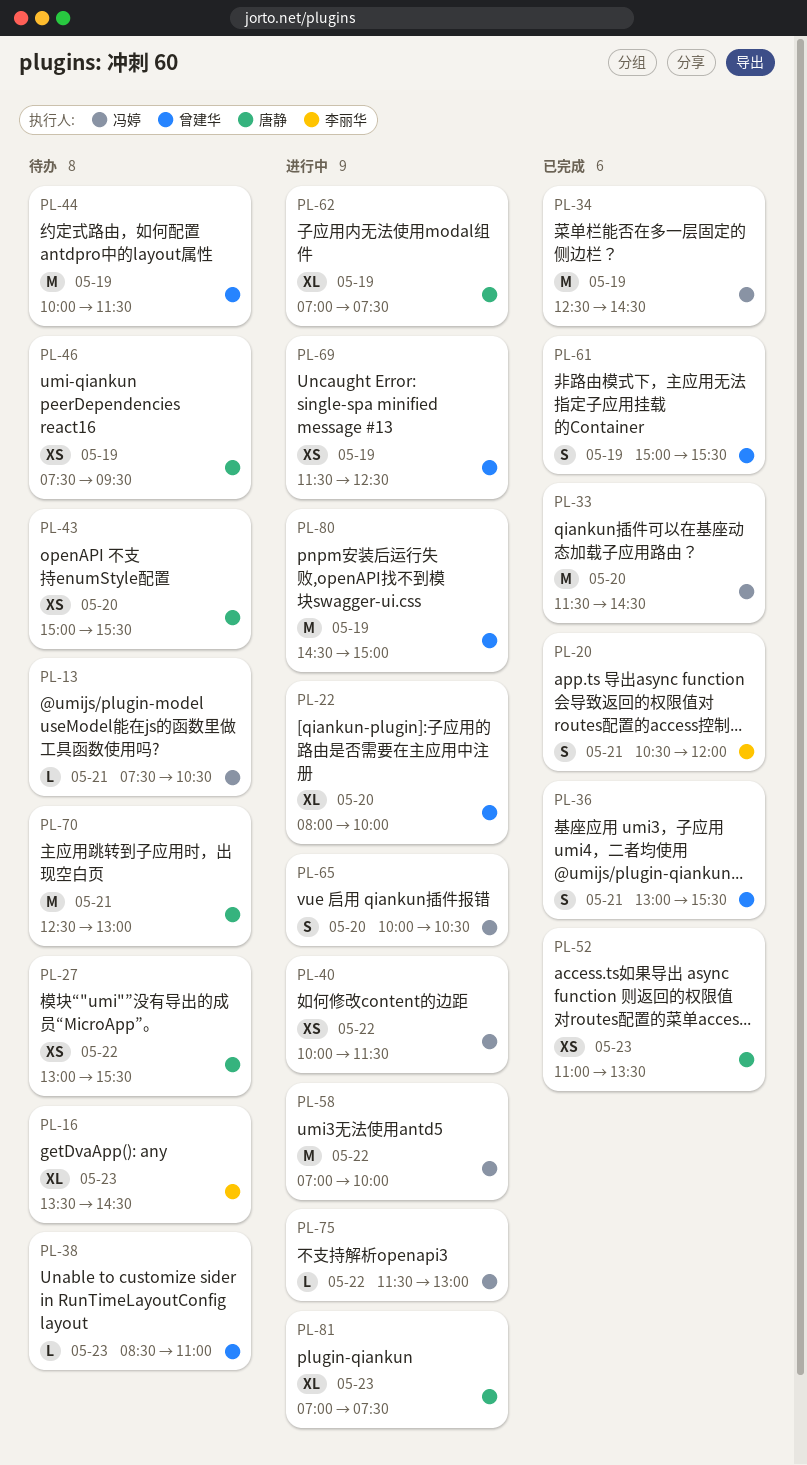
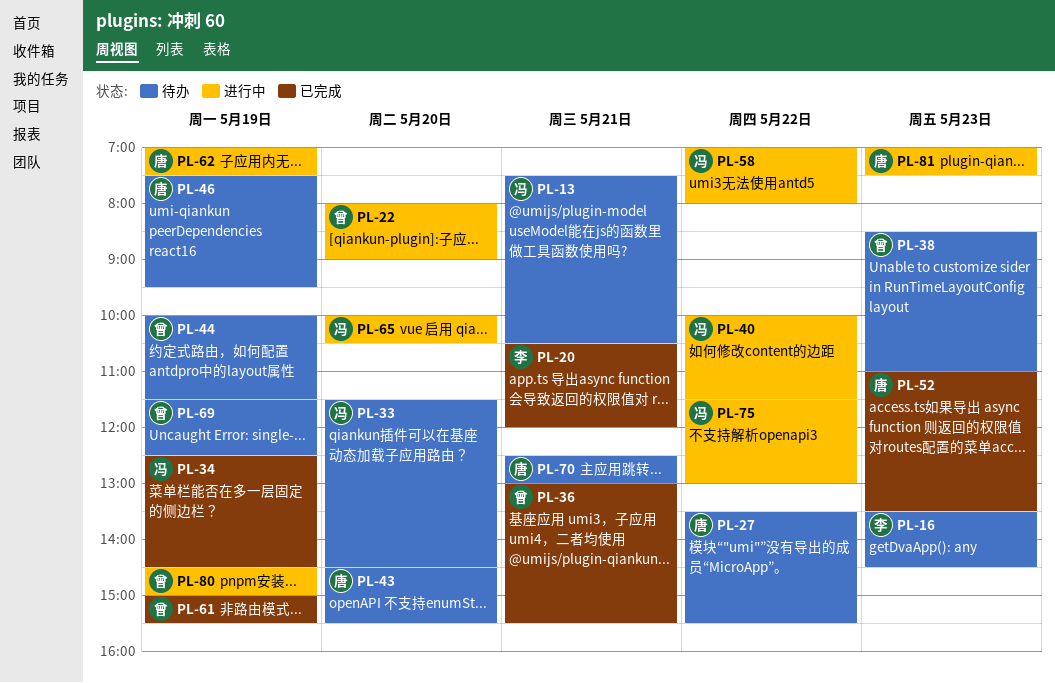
PL-22, ends: 10:00 -> 09:00
PL-27, begins: 13:00 -> 13:30
PL-33, status: 已完成 -> 待办
PL-43, begins: 15:00 -> 14:30
PL-58, ends: 10:00 -> 08:00
PL-69, status: 进行中 -> 待办

